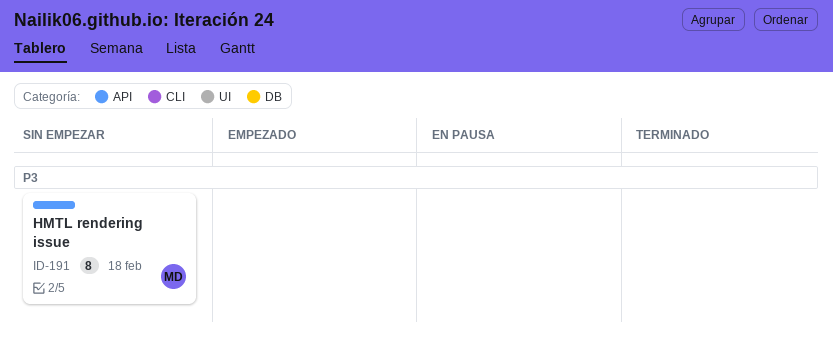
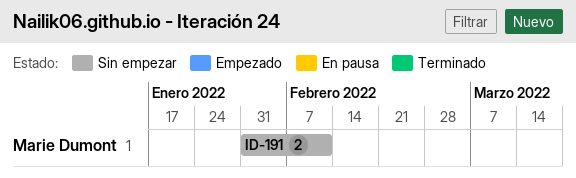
ID-191, estimate: 8 -> 2
ID-191, due: Feb 18 -> Feb 11

